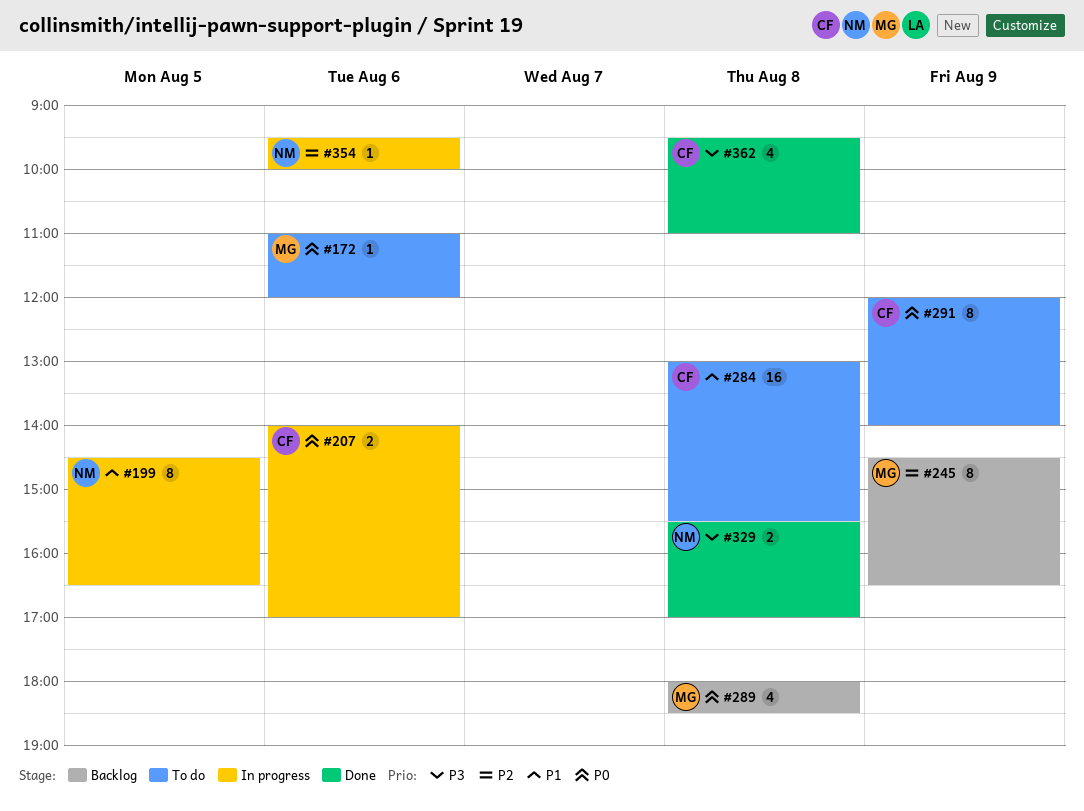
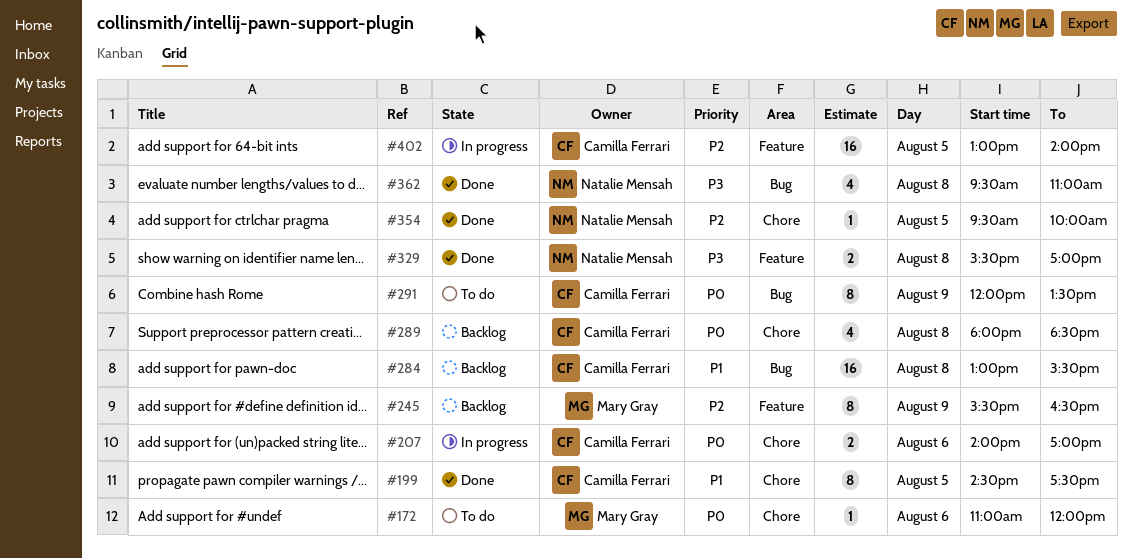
#199, status: In progress -> Done
#199, owner: Natalie Mensah -> Camilla Ferrari
#199, ends: 16:30 -> 17:30
#245, begins: 14:30 -> 15:30
#284, status: To do -> Backlog
#289, owner: Mary Gray -> Camilla Ferrari
#291, ends: 14:00 -> 13:30
#354, status: In progress -> Done
#354, day: Aug 6 -> Aug 5
#362, owner: Camilla Ferrari -> Natalie Mensah
#402: none -> present

